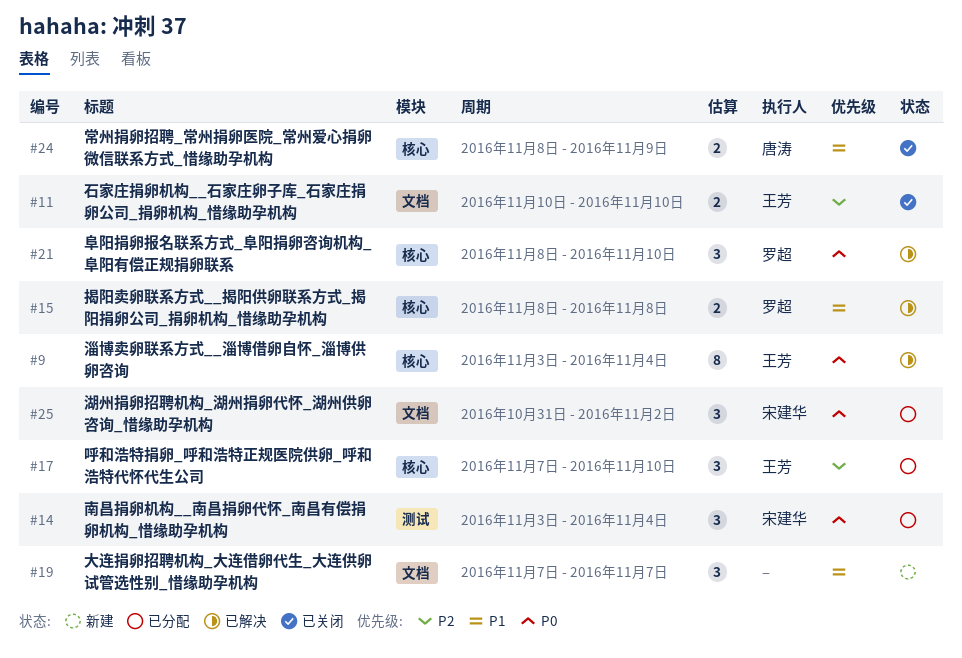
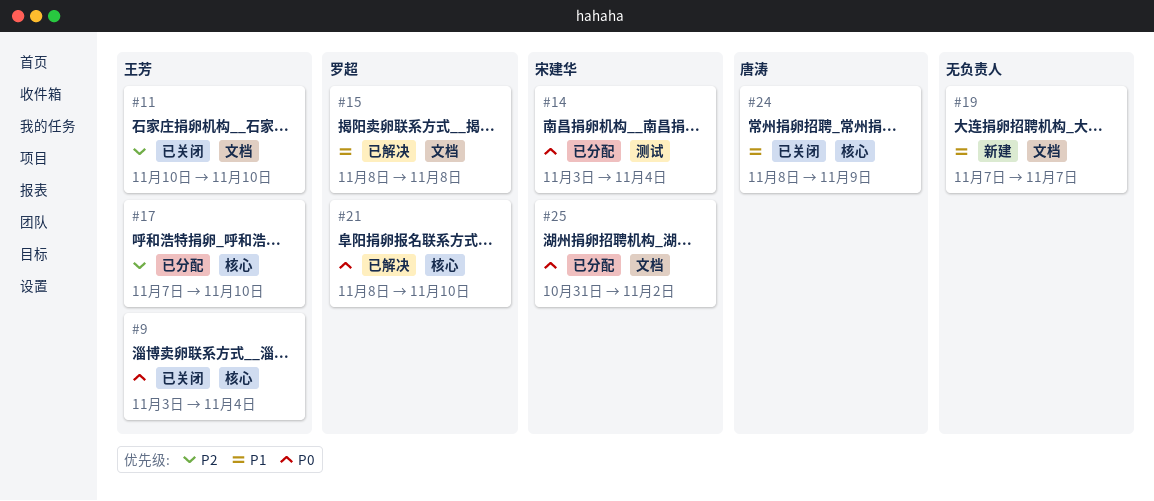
#9, status: 已解决 -> 已关闭
#15, label: 核心 -> 文档

